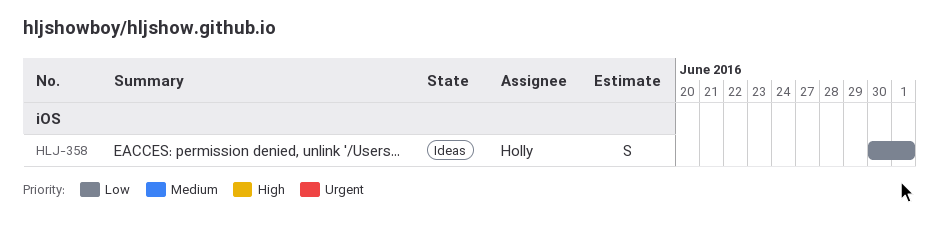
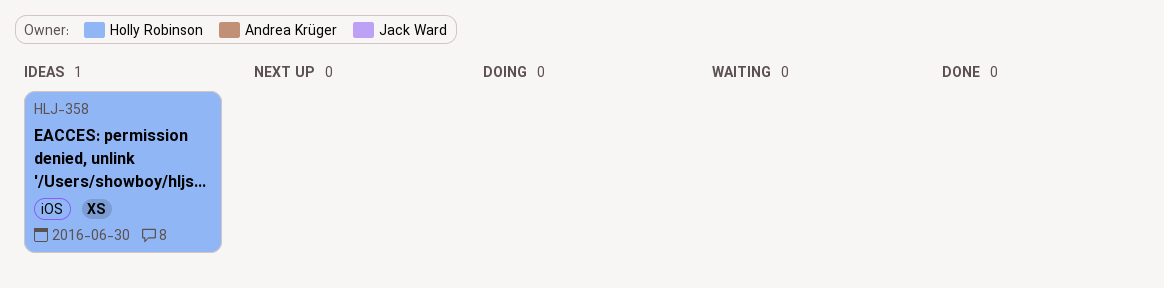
HLJ-358, estimate: S -> XS
HLJ-358, due: Jul 1 -> Jun 30

